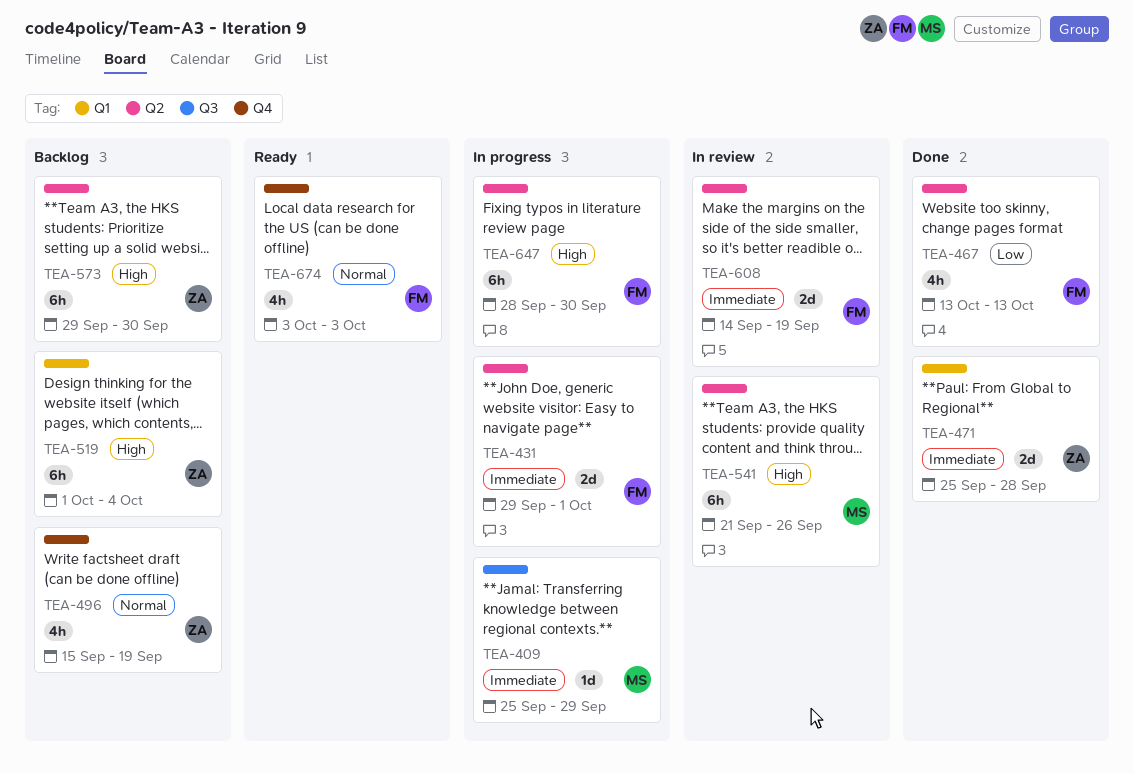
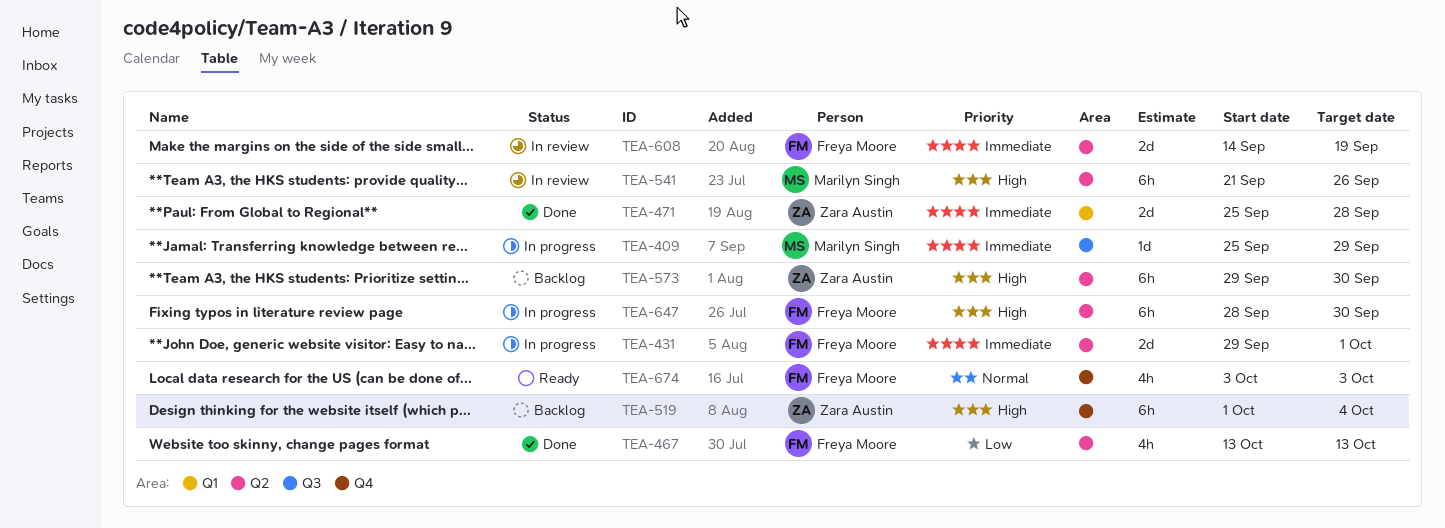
TEA-496: present -> none
TEA-519, label: Q1 -> Q4

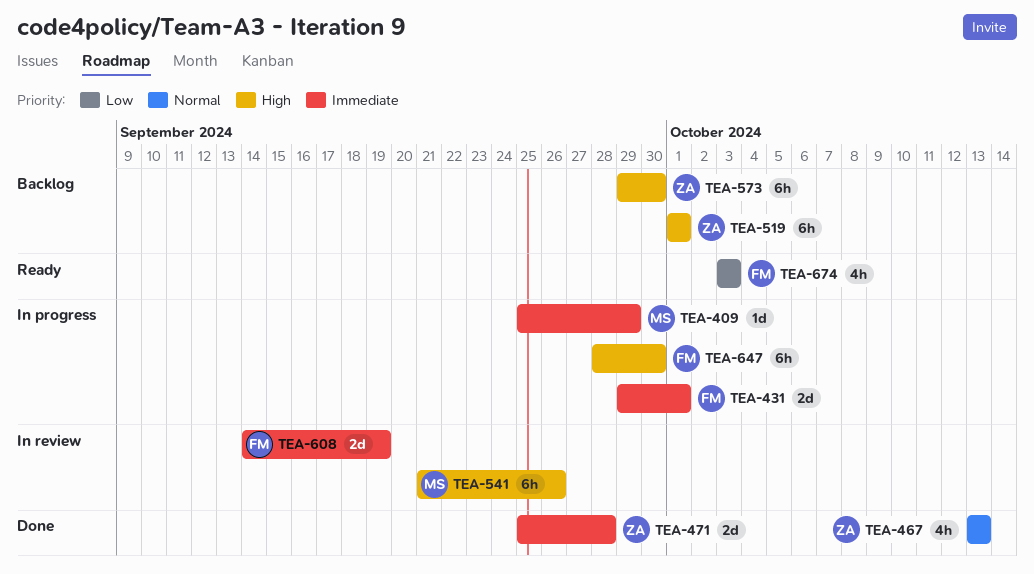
TEA-467, owner: Freya Moore -> Zara Austin
TEA-467, priority: Low -> Normal
TEA-519, due: Oct 4 -> Oct 1
TEA-674, priority: Normal -> Low

